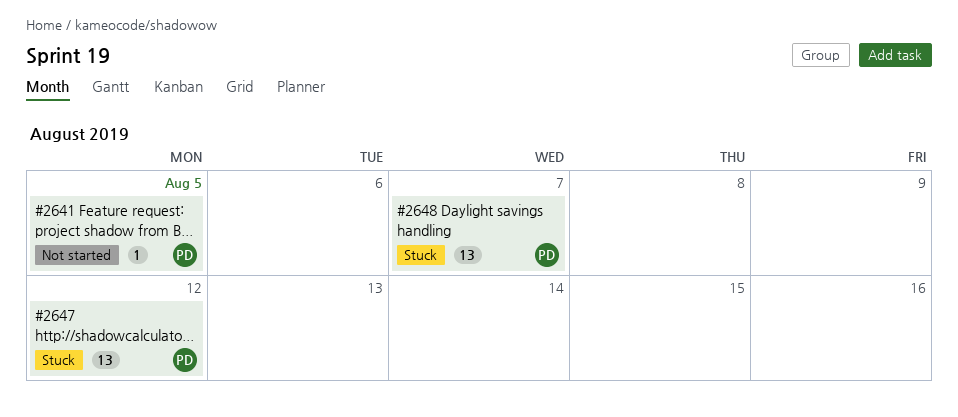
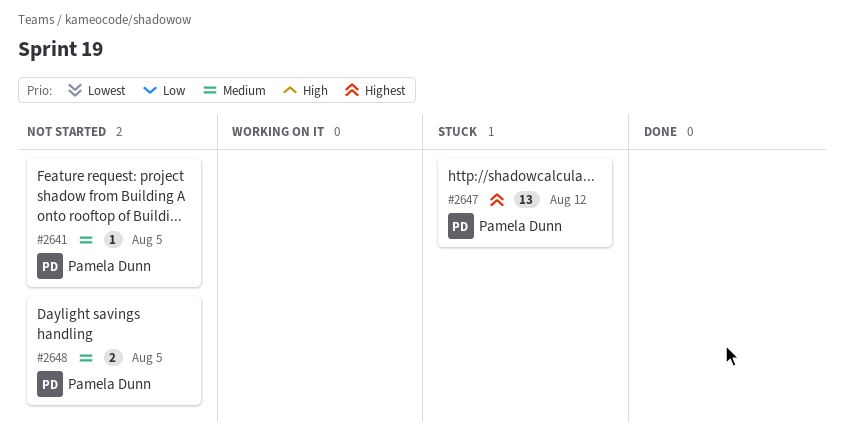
#2648, status: Stuck -> Not started
#2648, estimate: 13 -> 2
#2648, due: Aug 7 -> Aug 5

